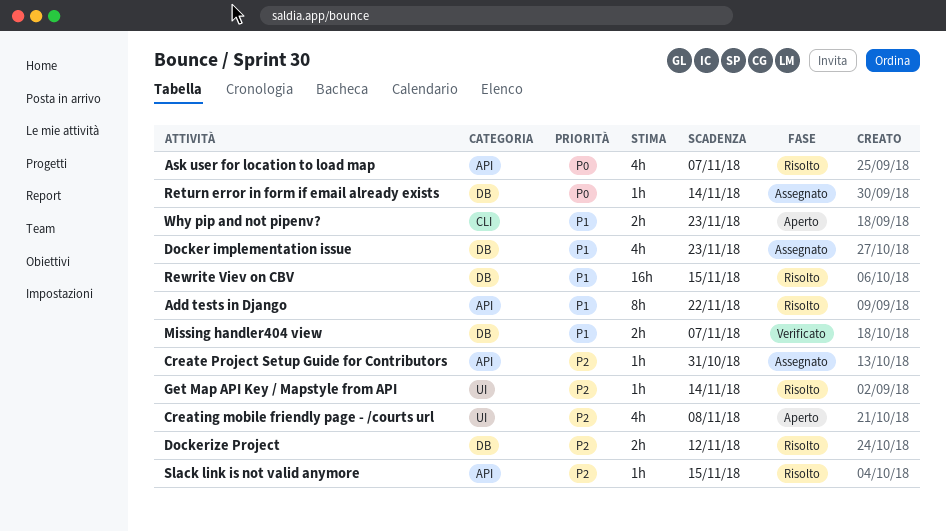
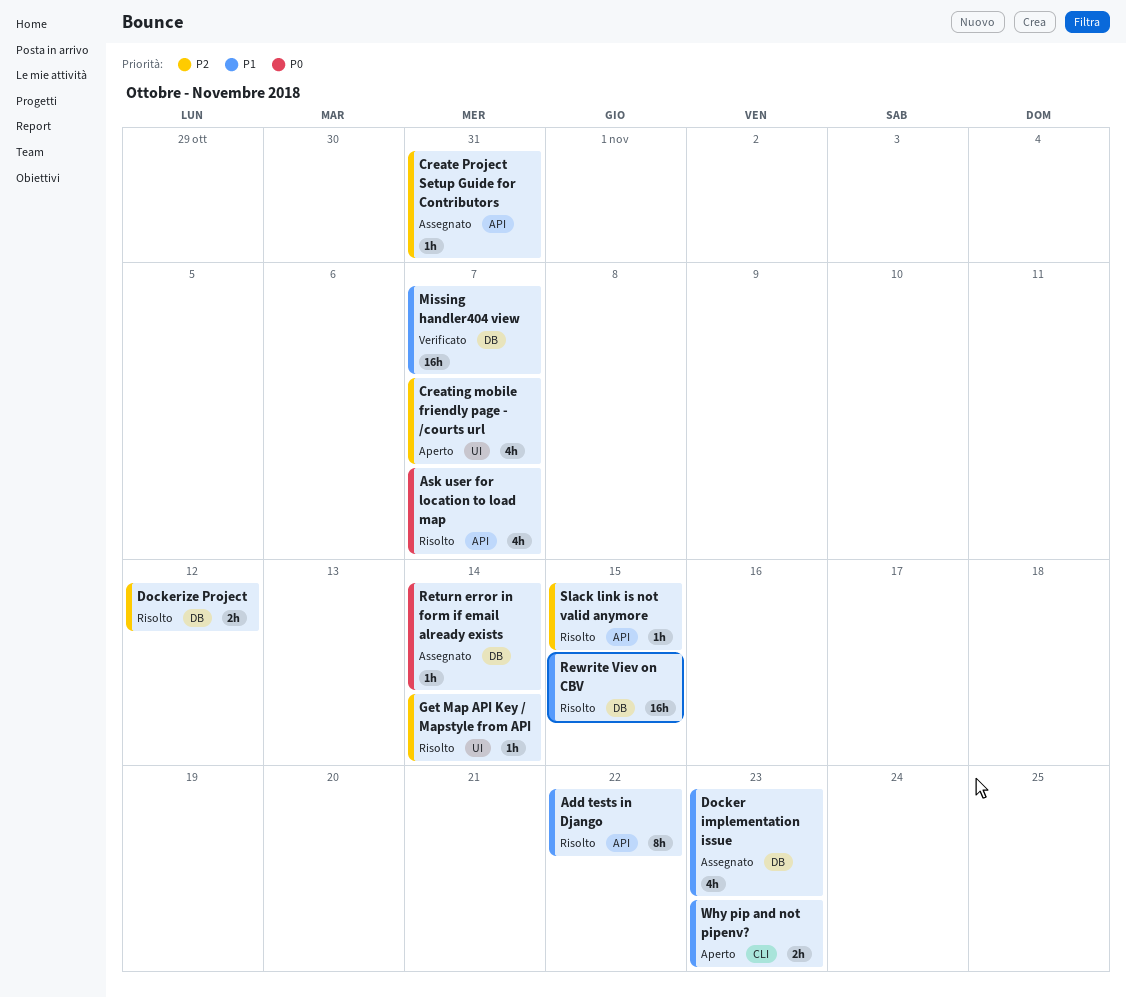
Creating mobile friendly page - /courts url, due: Nov 8 -> Nov 7
Missing handler404 view, estimate: 2h -> 16h

